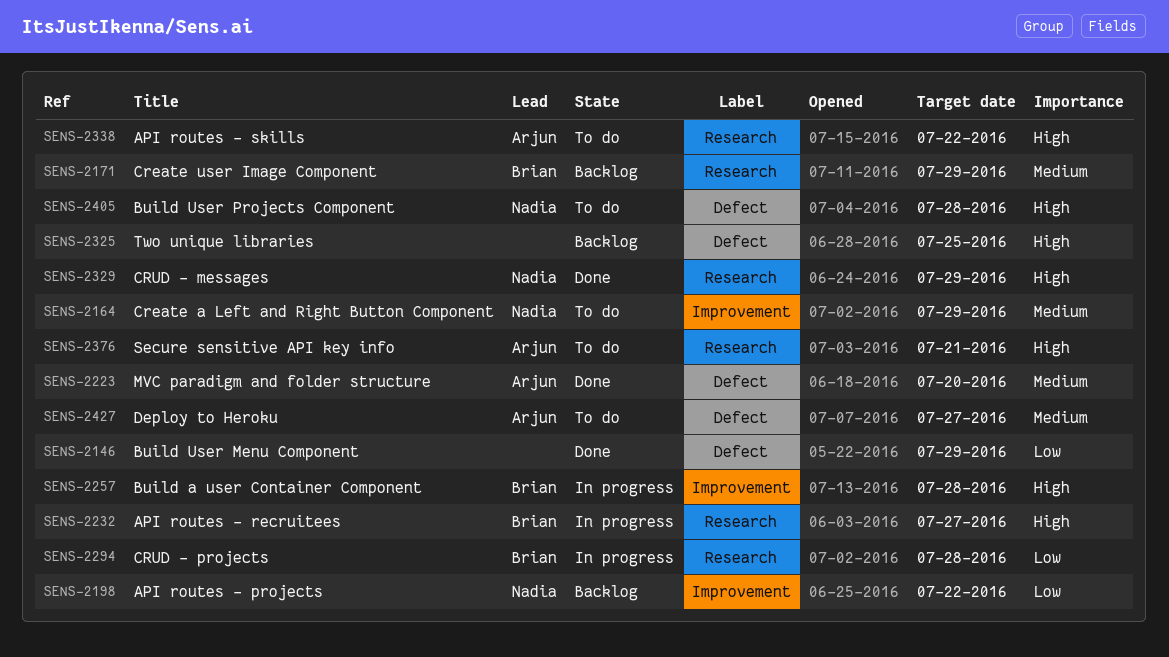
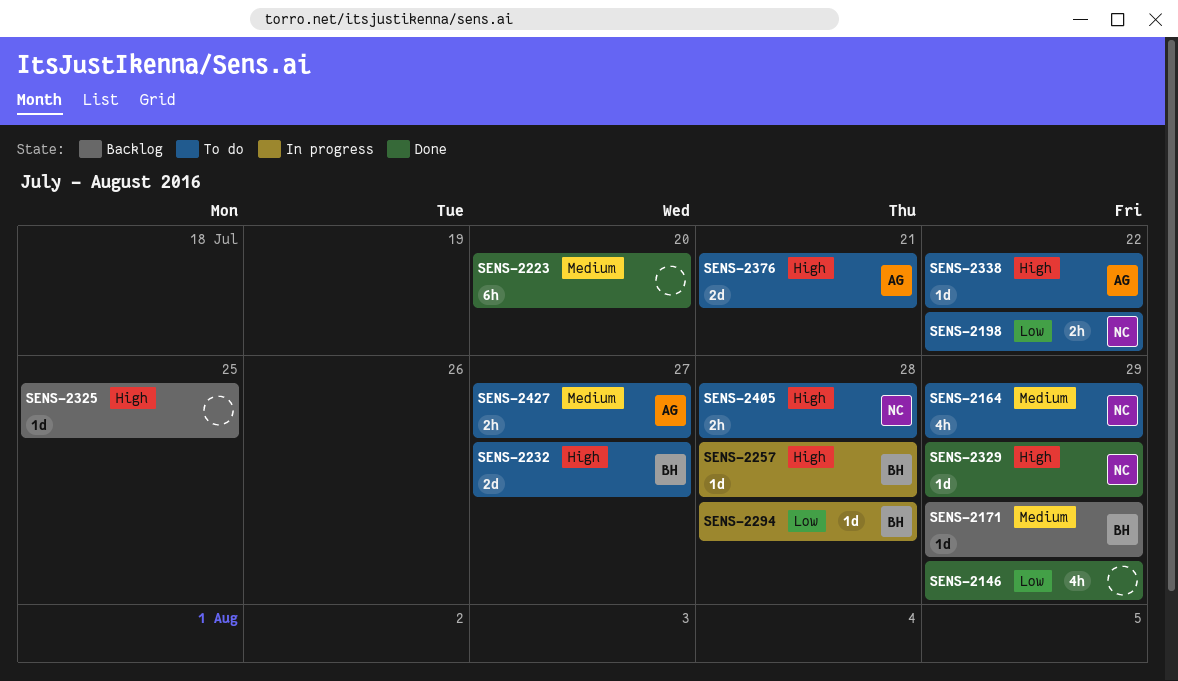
SENS-2198, status: Backlog -> To do
SENS-2223, owner: Arjun -> none
SENS-2232, status: In progress -> To do

